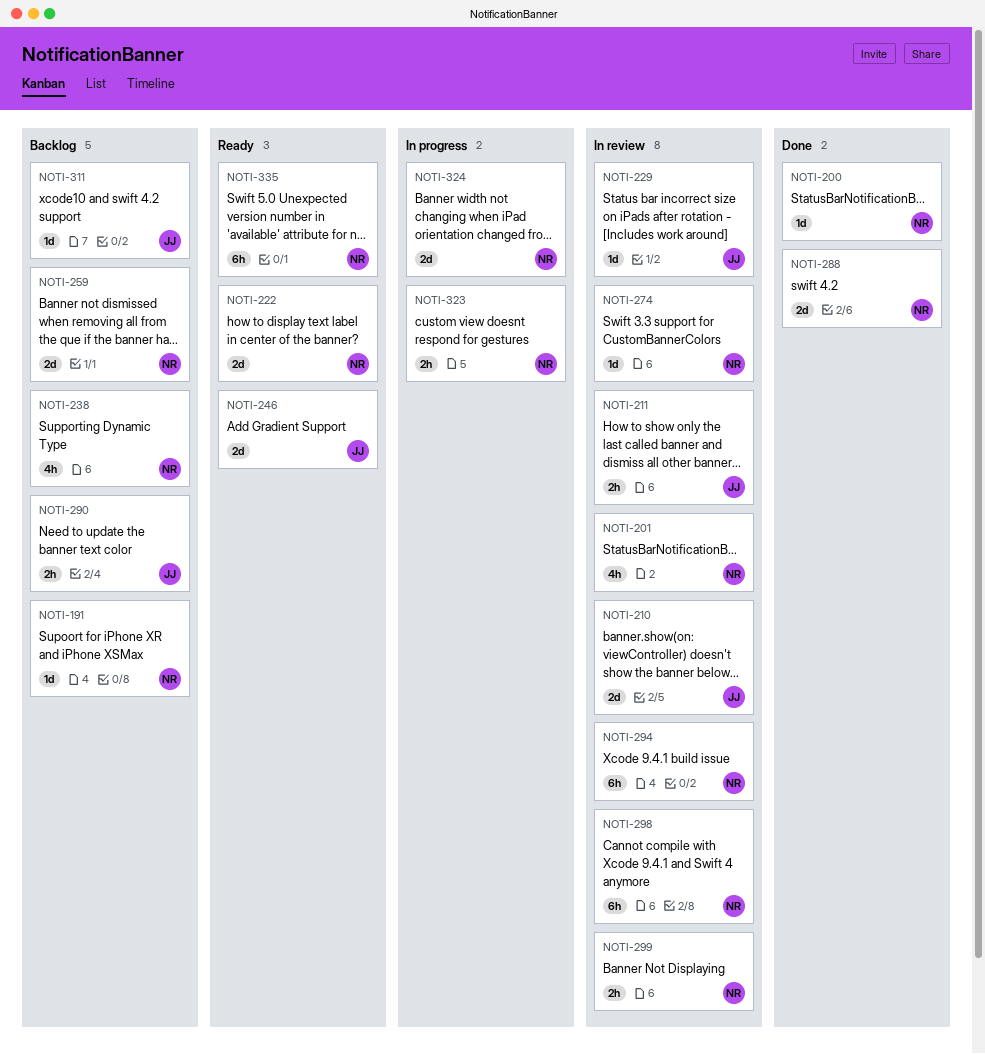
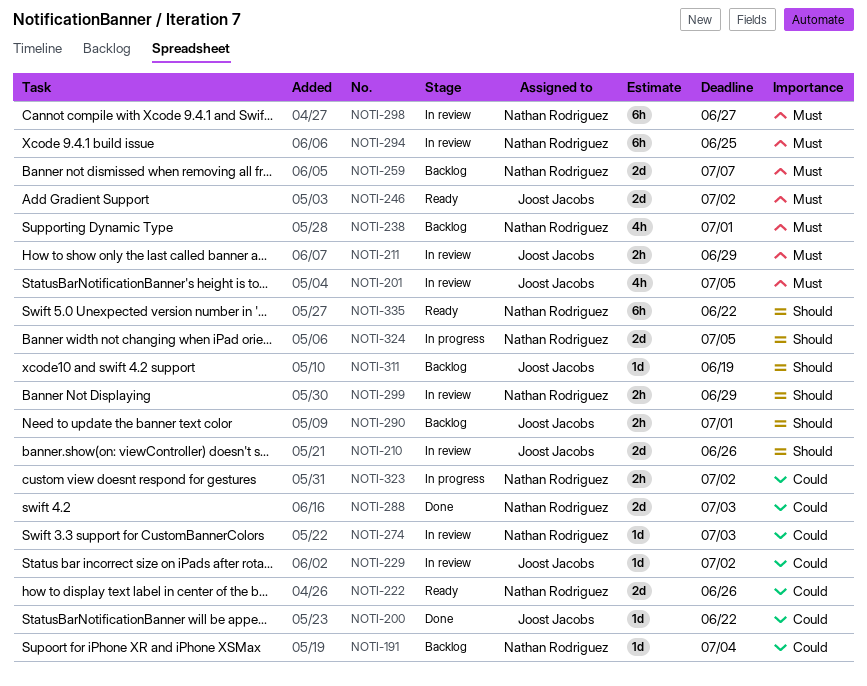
NOTI-200, owner: Nathan Rodriguez -> Joost Jacobs
NOTI-201, owner: Nathan Rodriguez -> Joost Jacobs

